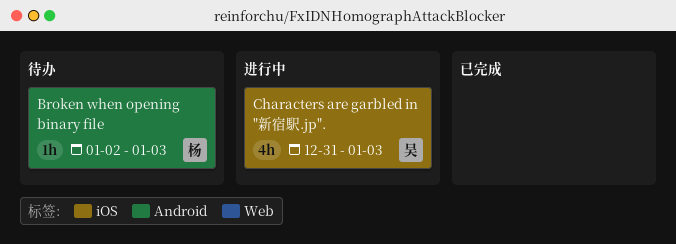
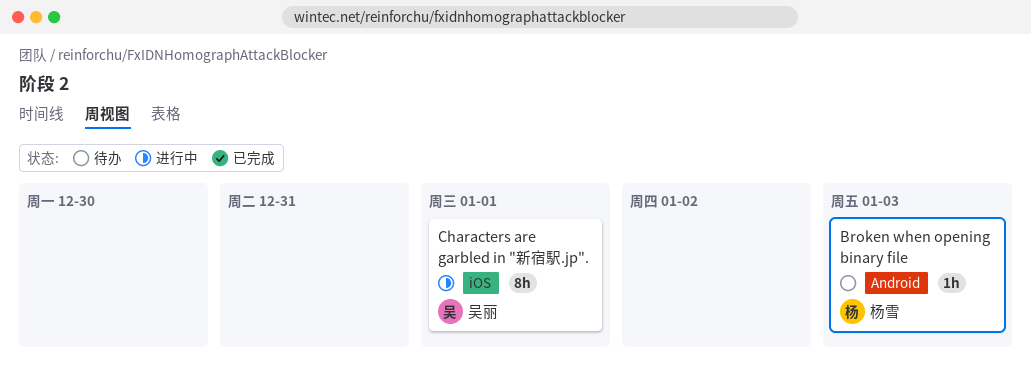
Characters are garbled in "新宿駅.jp"., estimate: 4h -> 8h
Characters are garbled in "新宿駅.jp"., due: Jan 3 -> Jan 1

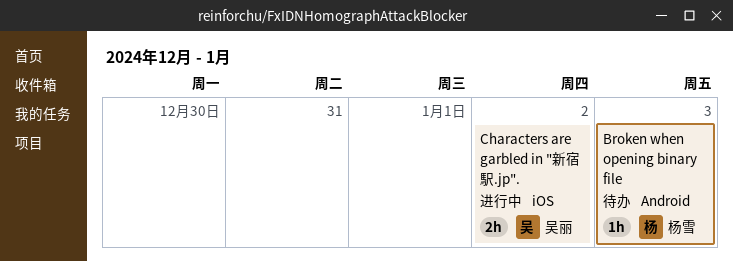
Characters are garbled in "新宿駅.jp"., estimate: 8h -> 2h
Characters are garbled in "新宿駅.jp"., due: Jan 1 -> Jan 2

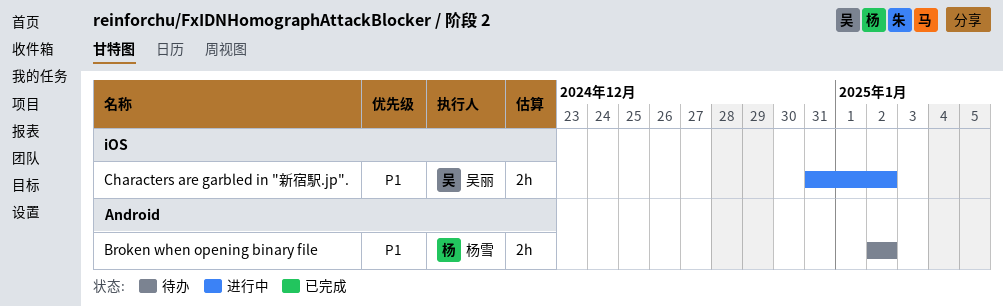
Broken when opening binary file, estimate: 1h -> 2h
Broken when opening binary file, due: Jan 3 -> Jan 2

